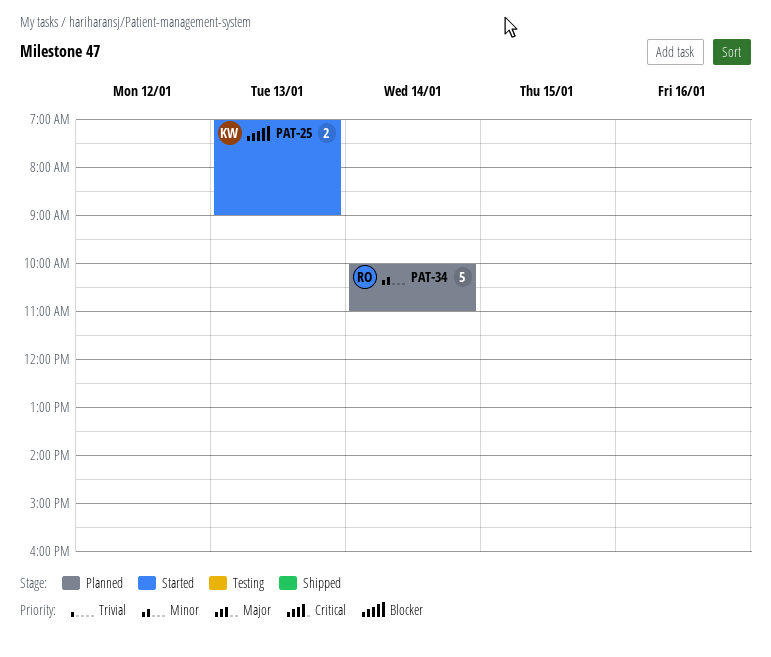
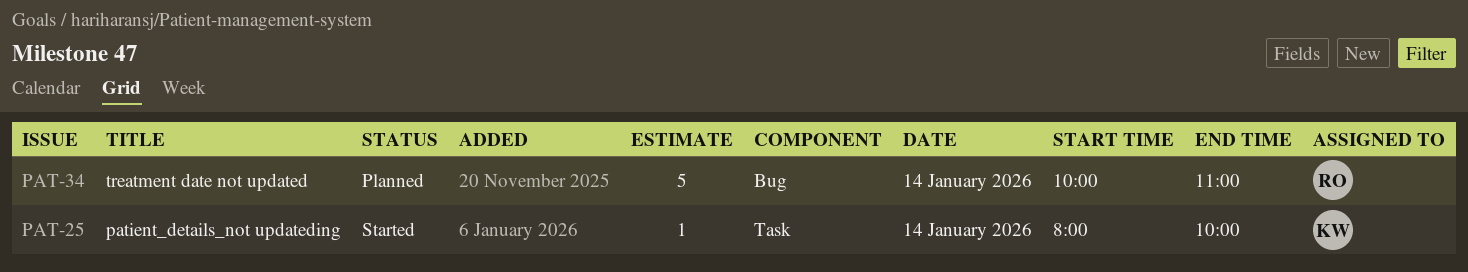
PAT-25, estimate: 2 -> 1
PAT-25, day: Jan 13 -> Jan 14
PAT-25, begins: 07:00 -> 08:00
PAT-25, ends: 09:00 -> 10:00

